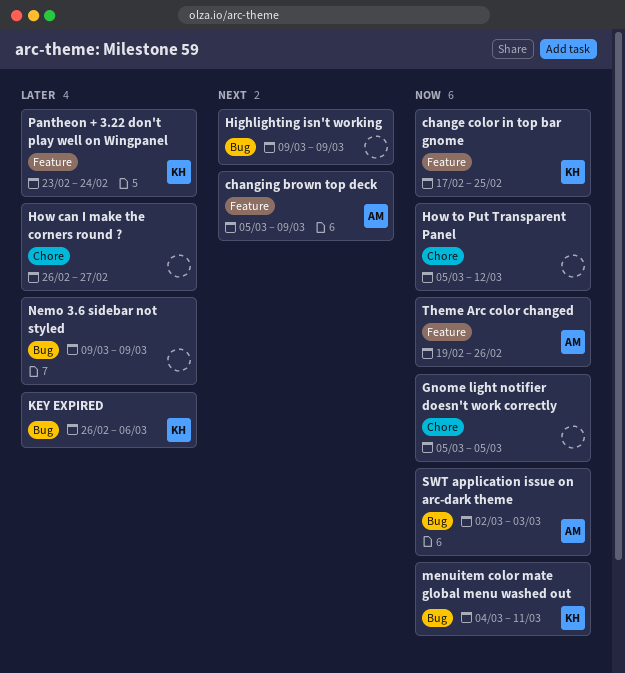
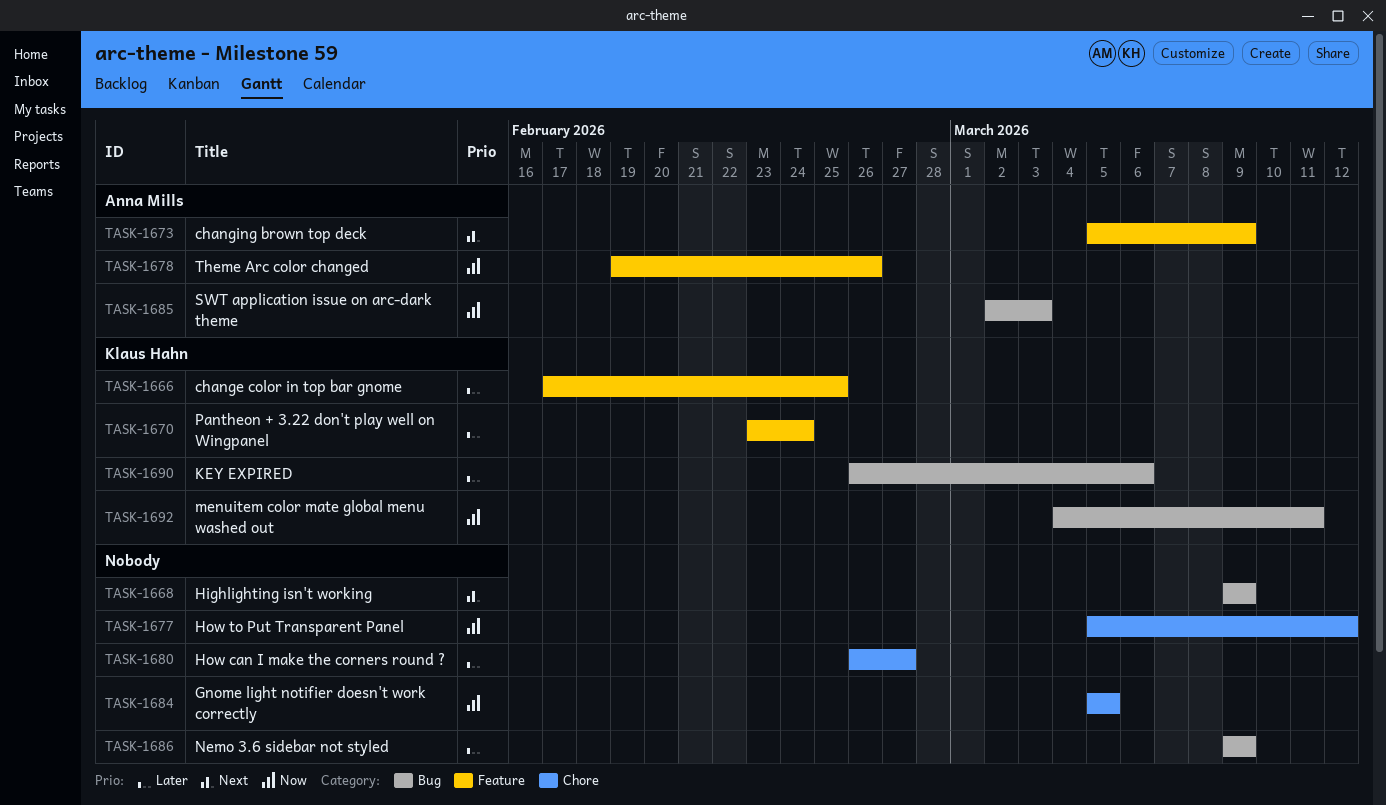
change color in top bar gnome, priority: Now -> Later

